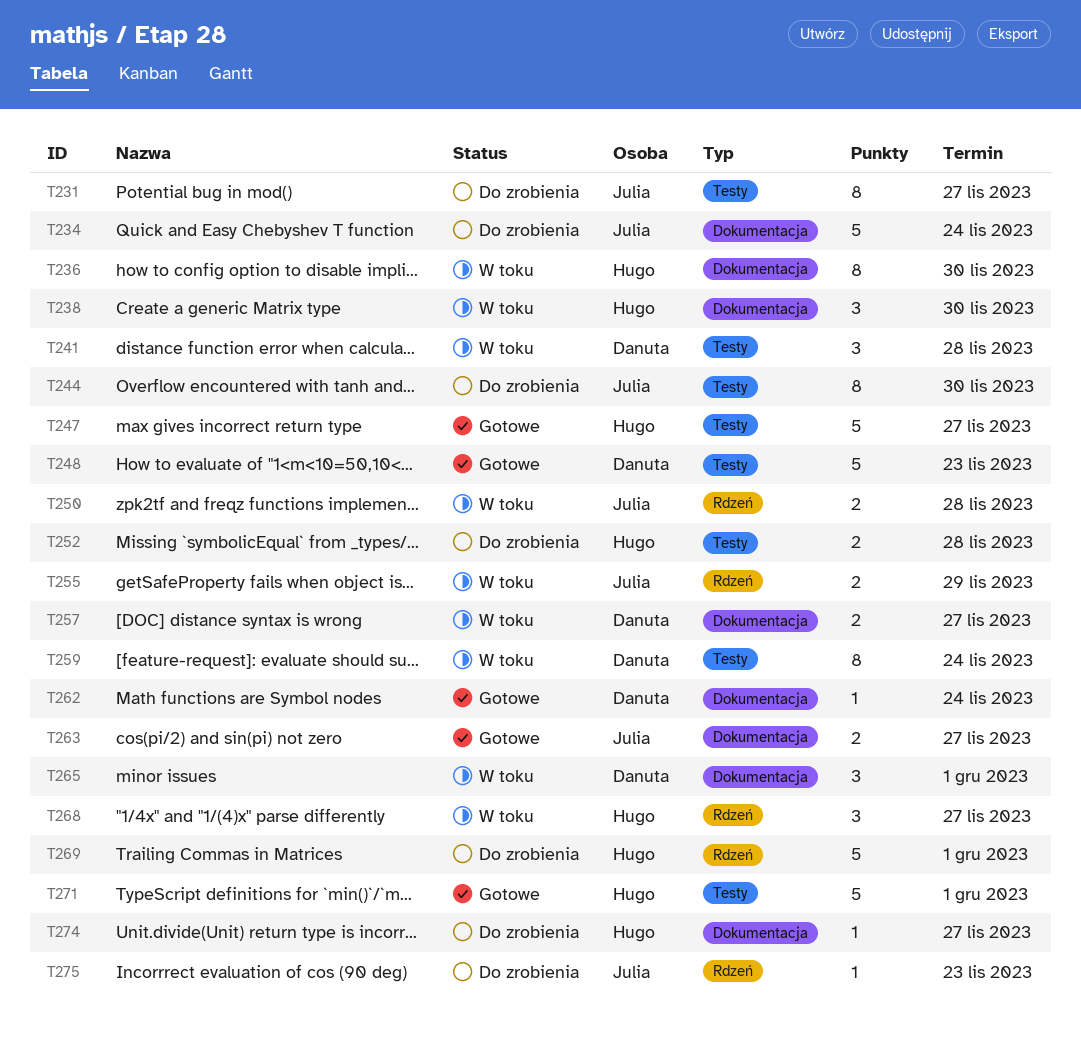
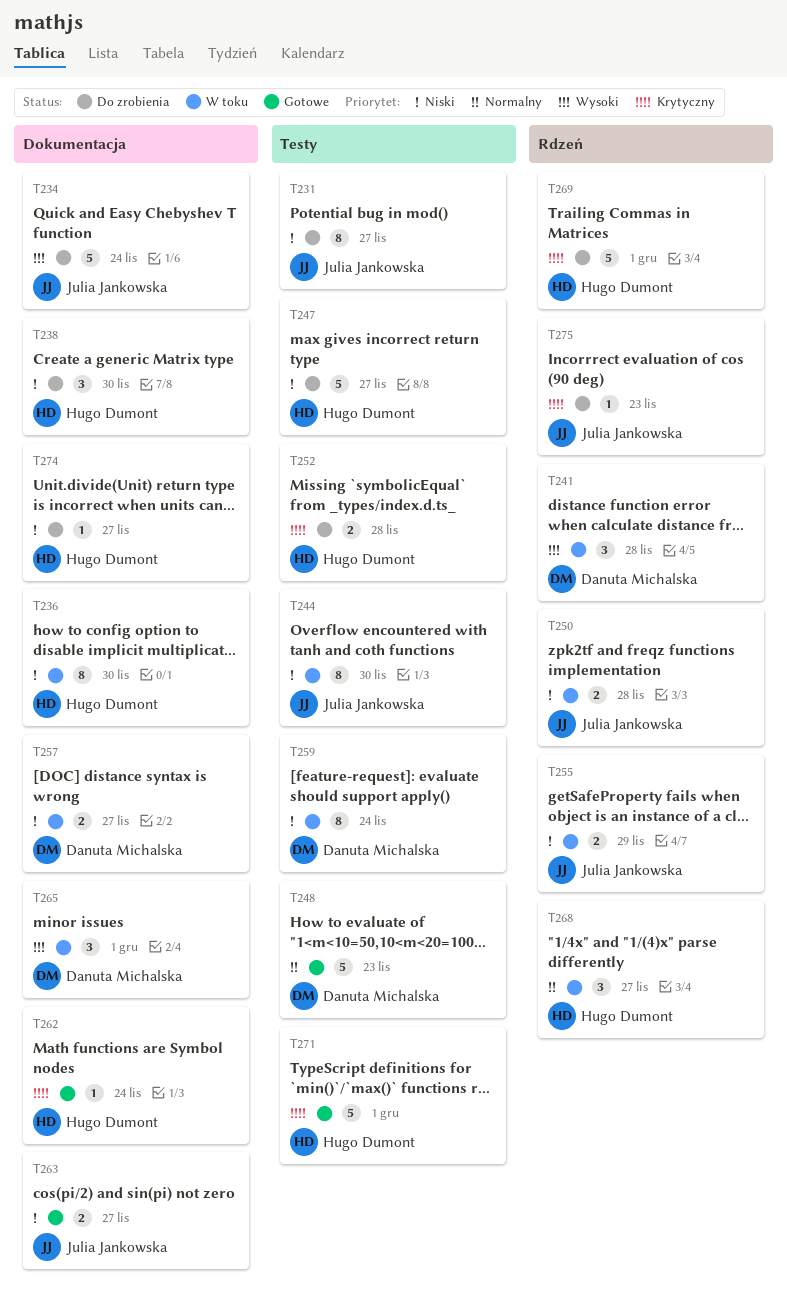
T238, status: W toku -> Do zrobienia
T241, label: Testy -> Rdzeń
T244, status: Do zrobienia -> W toku
T247, status: Gotowe -> Do zrobienia
T262, owner: Danuta Michalska -> Hugo Dumont

